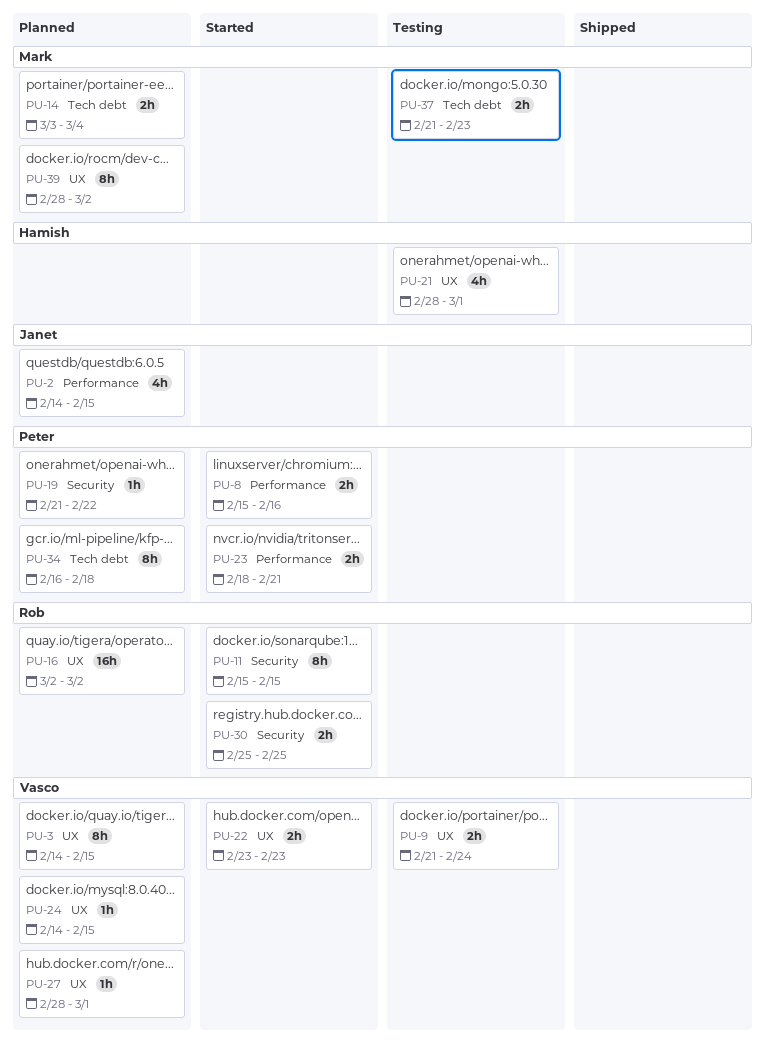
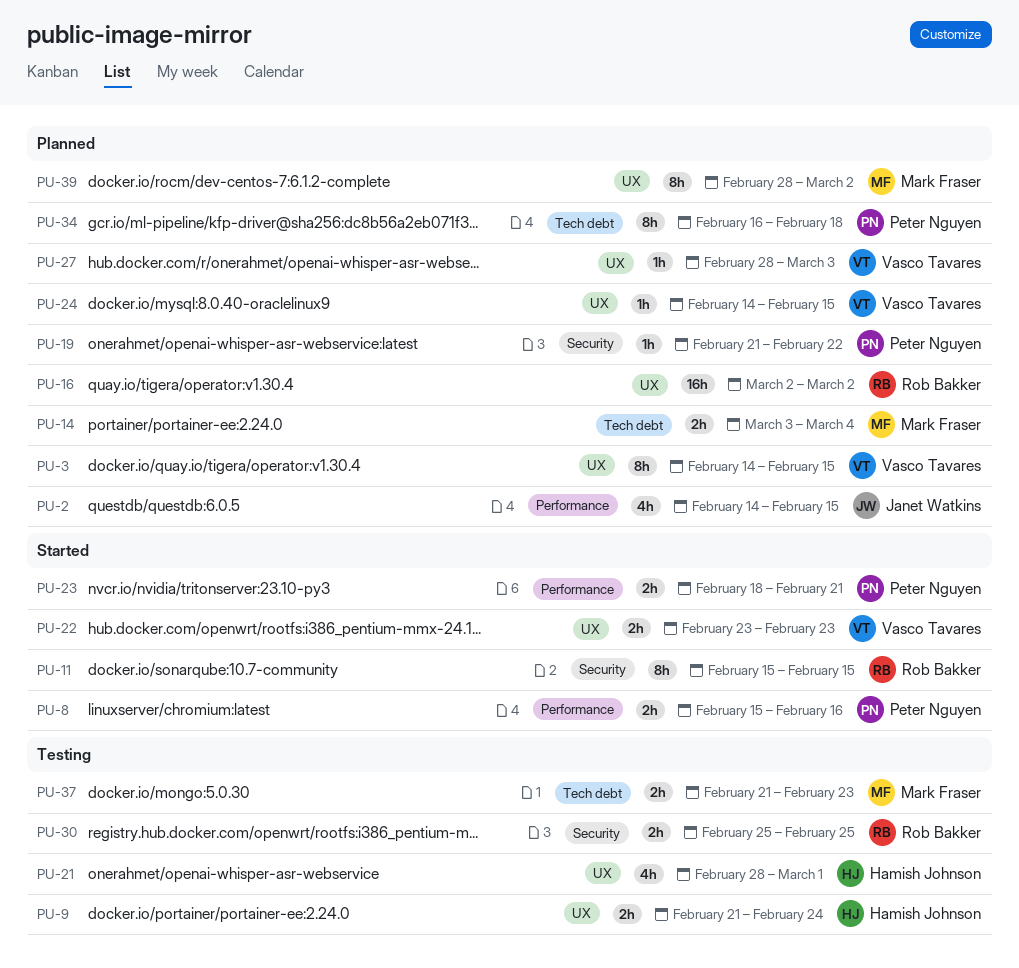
PU-9, owner: Vasco Tavares -> Hamish Johnson
PU-27, due: Mar 1 -> Mar 3
PU-30, status: Started -> Testing

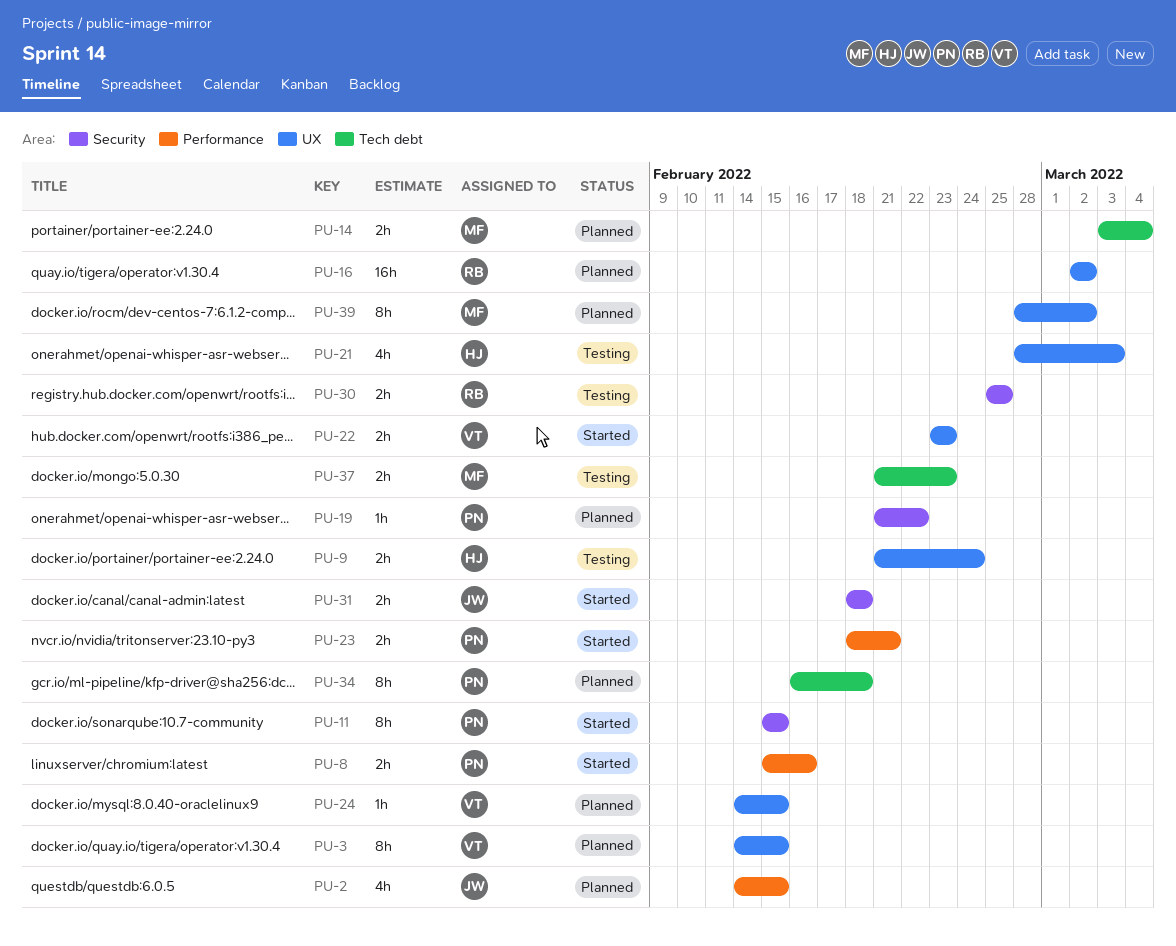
PU-11, owner: Rob Bakker -> Peter Nguyen
PU-21, due: Mar 1 -> Mar 3
PU-27: present -> none
PU-31: none -> present

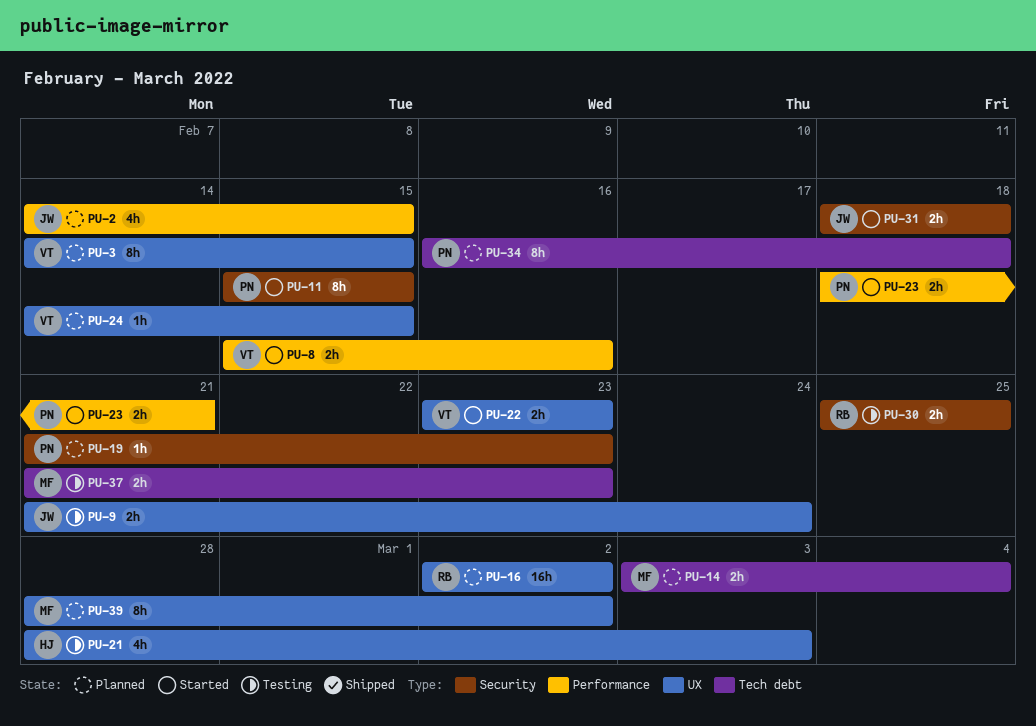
PU-8, owner: PN -> VT
PU-9, owner: HJ -> JW
PU-19, due: Feb 22 -> Feb 23

